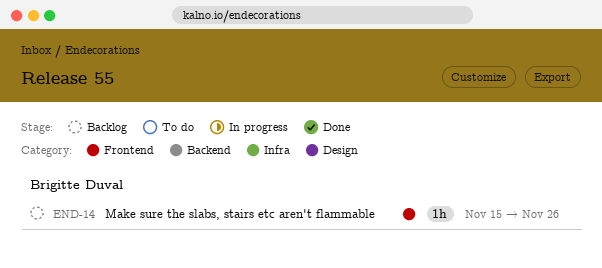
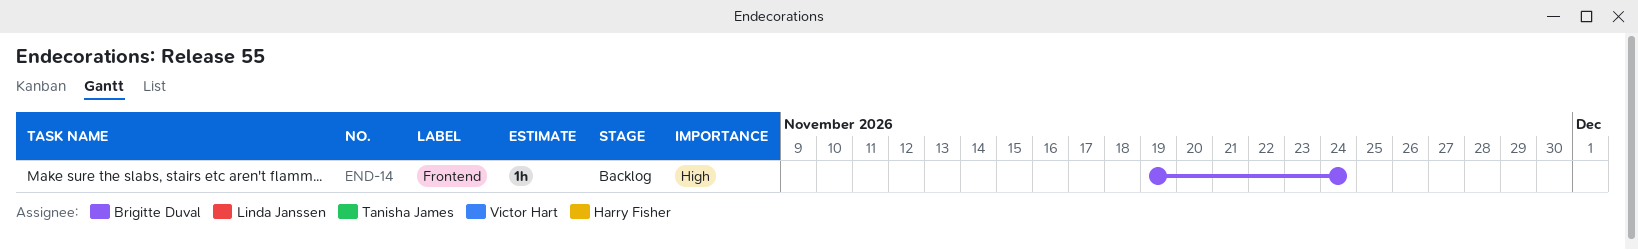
END-14, start: Nov 15 -> Nov 19
END-14, due: Nov 26 -> Nov 24

